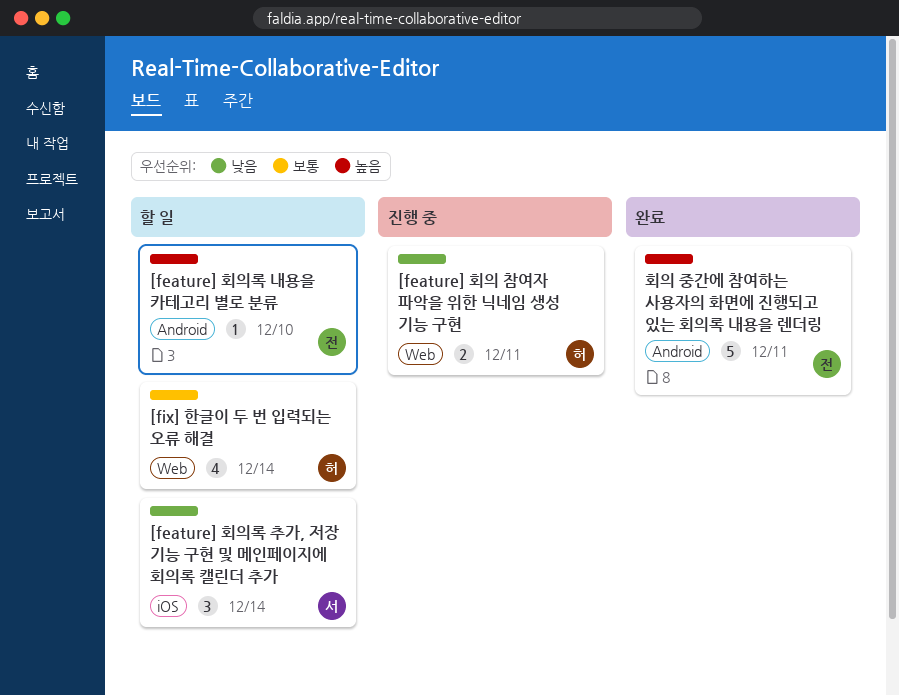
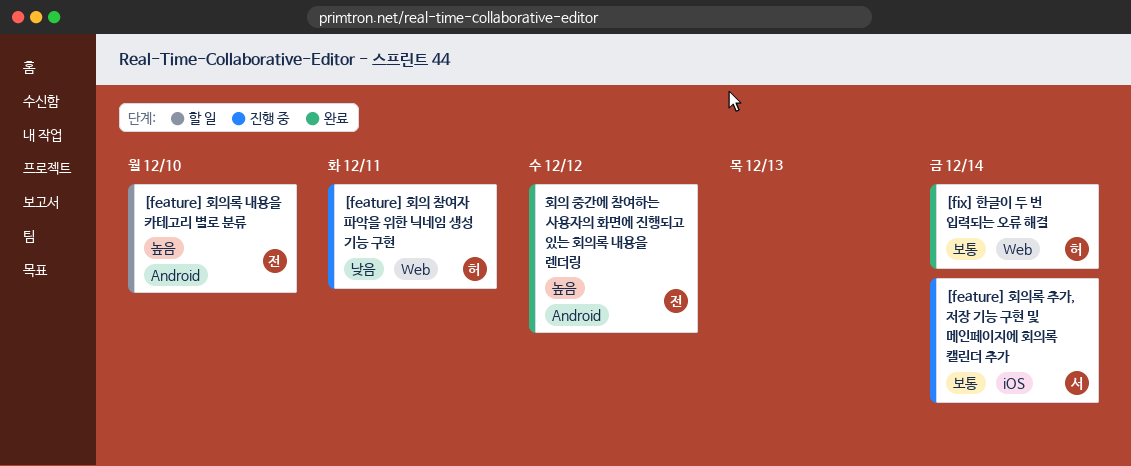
[feature] 회의록 추가, 저장 기능 구현 및 메인페이지에 회의록 캘린더 추가, status: 할 일 -> 진행 중
[feature] 회의록 추가, 저장 기능 구현 및 메인페이지에 회의록 캘린더 추가, priority: 낮음 -> 보통
[fix] 한글이 두 번 입력되는 오류 해결, status: 할 일 -> 완료
회의 중간에 참여하는 사용자의 화면에 진행되고 있는 회의록 내용을 렌더링, due: Dec 11 -> Dec 12

